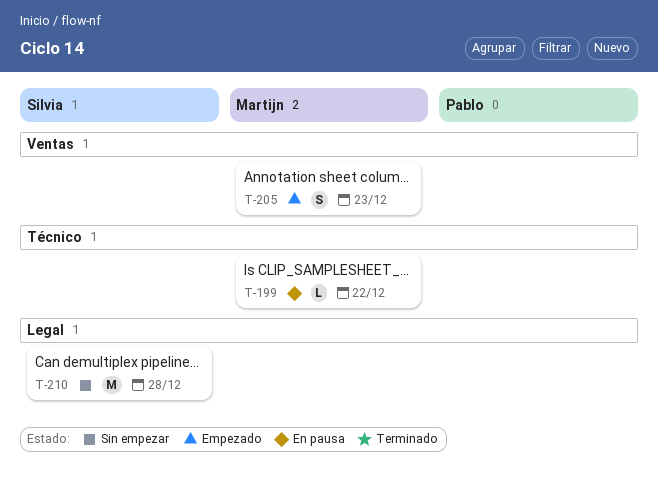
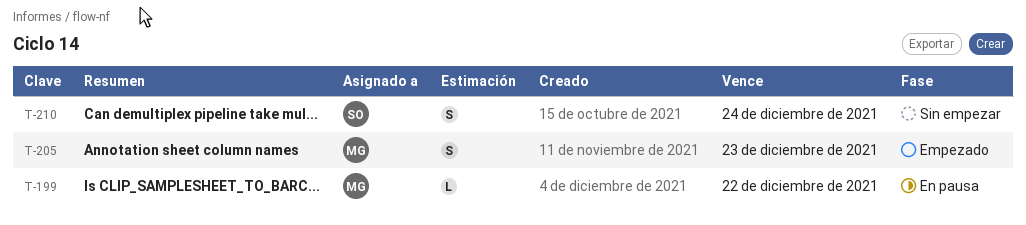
T-210, estimate: M -> S
T-210, due: Dec 28 -> Dec 24

